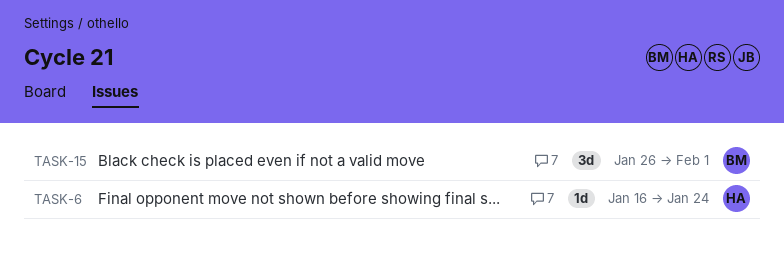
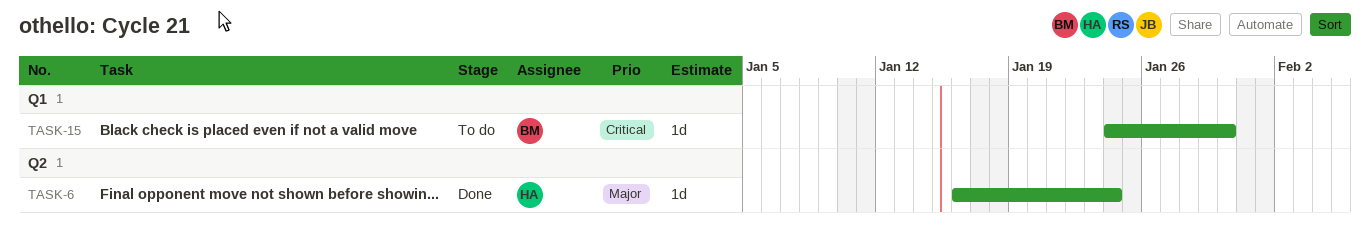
TASK-15, estimate: 3d -> 1d
TASK-15, start: Jan 26 -> Jan 24
TASK-15, due: Feb 1 -> Jan 30

